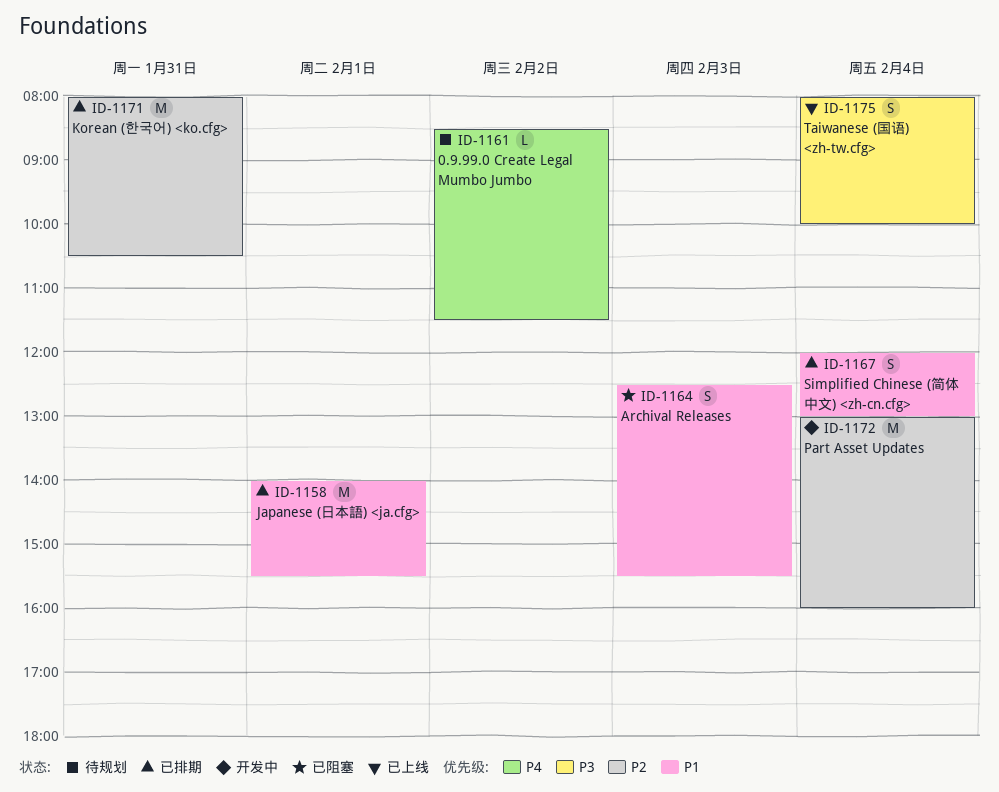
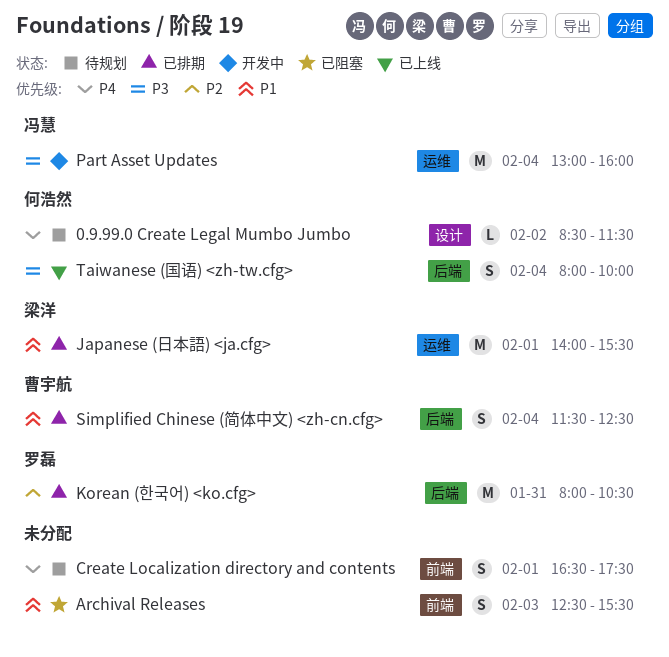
Create Localization directory and contents: none -> present
Part Asset Updates, priority: P2 -> P3
Simplified Chinese (简体中文) <zh-cn.cfg>, begins: 12:00 -> 11:30
Simplified Chinese (简体中文) <zh-cn.cfg>, ends: 13:00 -> 12:30

